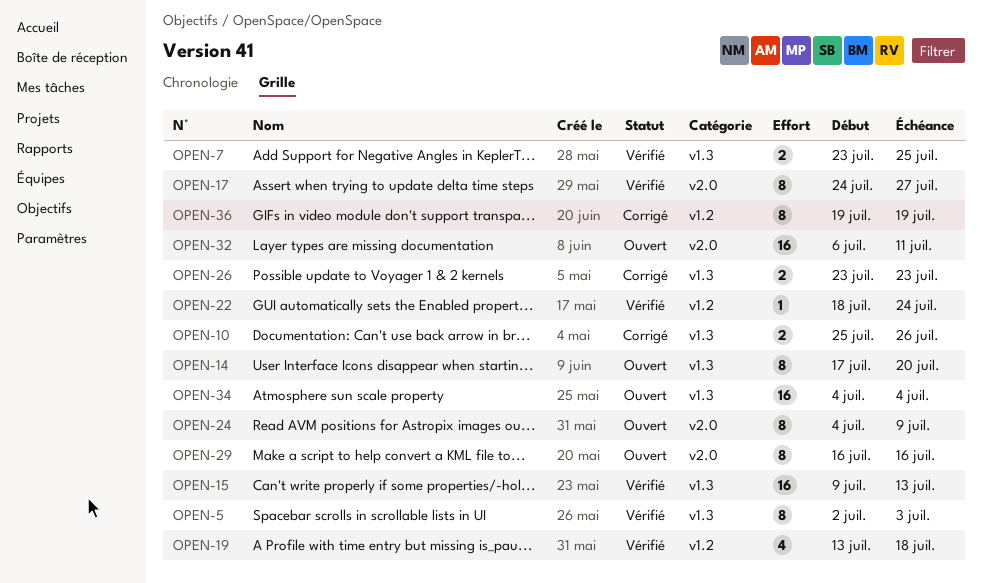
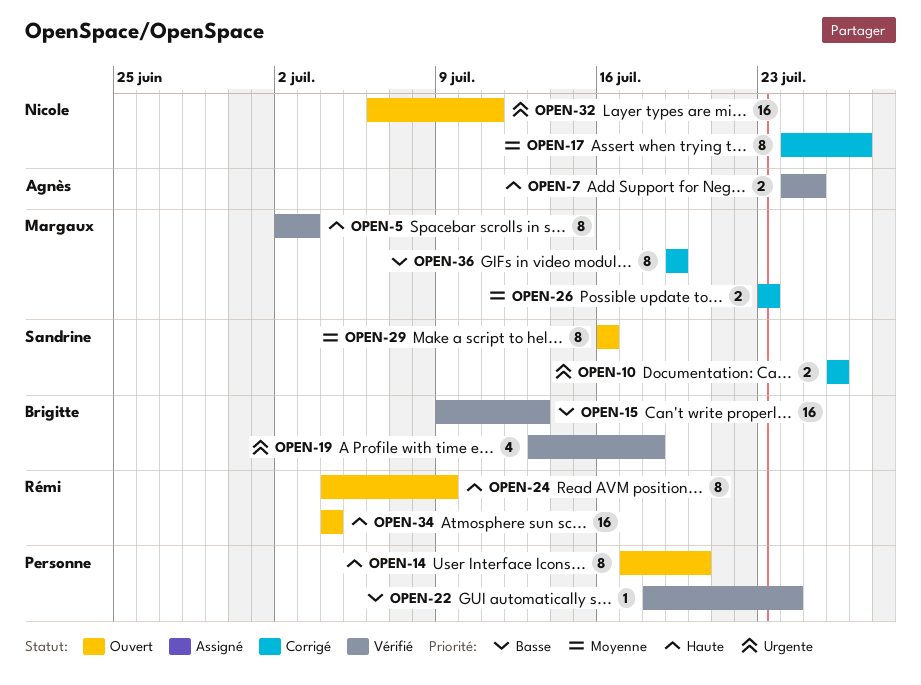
OPEN-7, start: Jul 23 -> Jul 24
OPEN-10, start: Jul 25 -> Jul 26
OPEN-17, status: Vérifié -> Corrigé

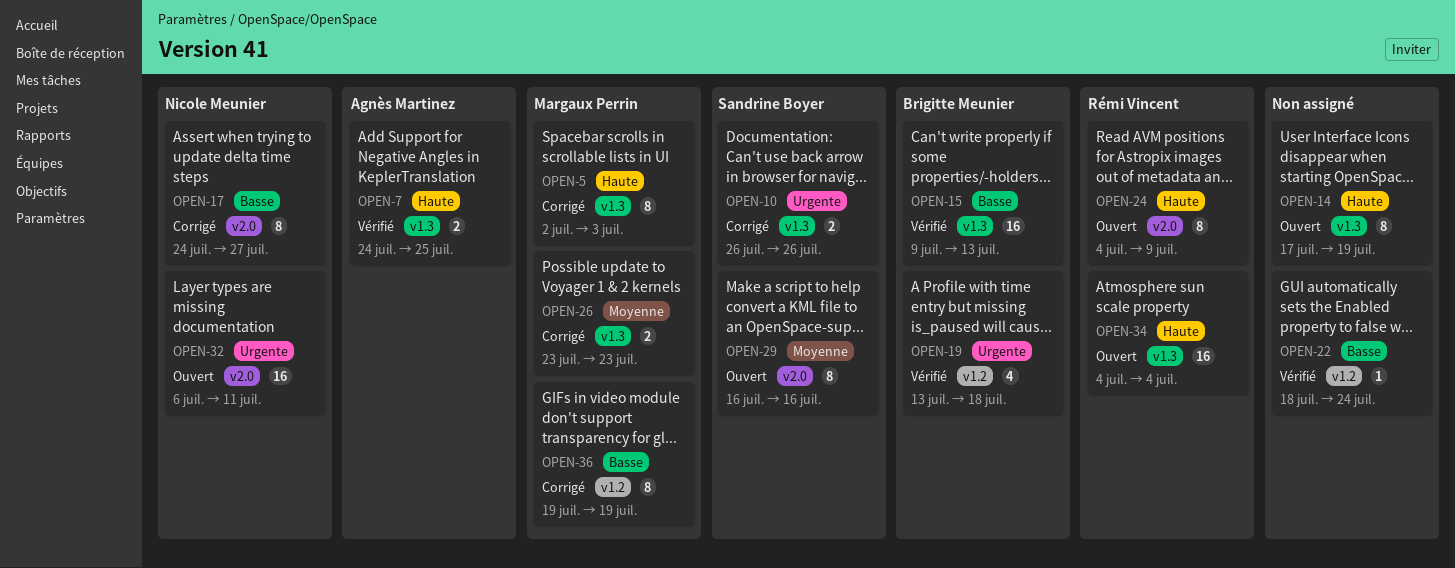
OPEN-5, status: Vérifié -> Corrigé
OPEN-14, due: Jul 20 -> Jul 19
OPEN-17, priority: Moyenne -> Basse

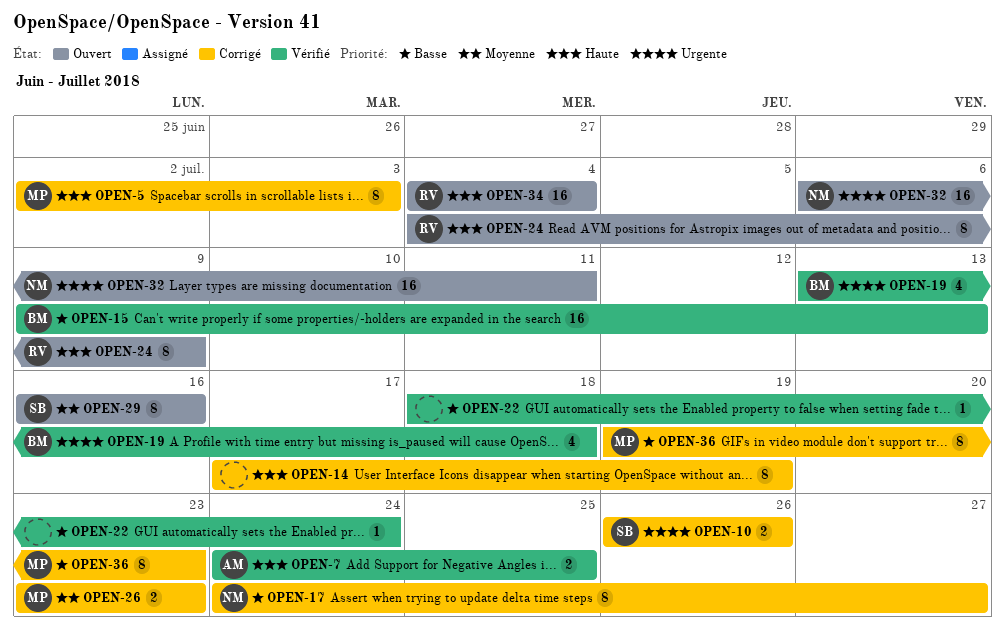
OPEN-14, status: Ouvert -> Corrigé
OPEN-36, due: Jul 19 -> Jul 23

